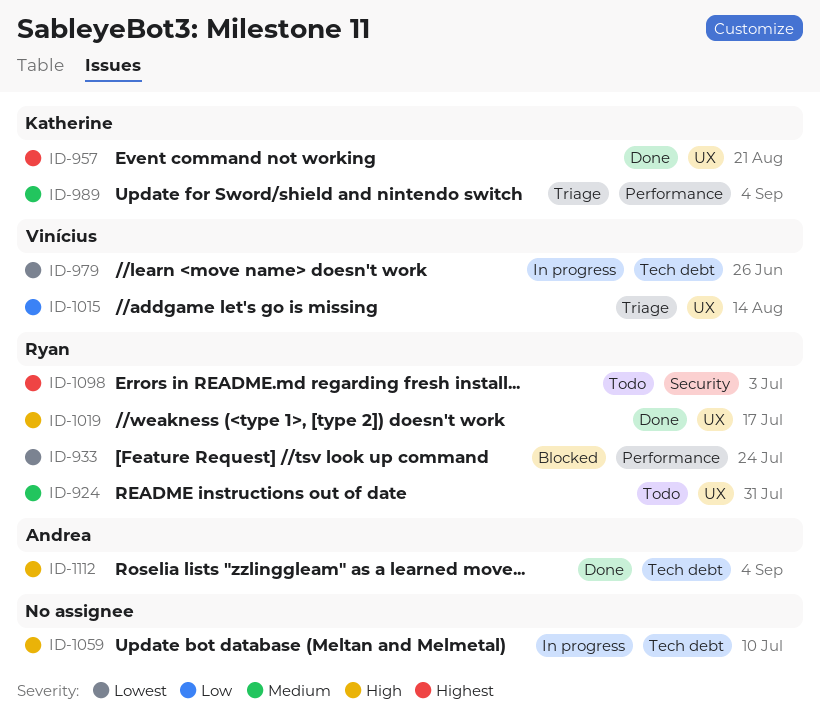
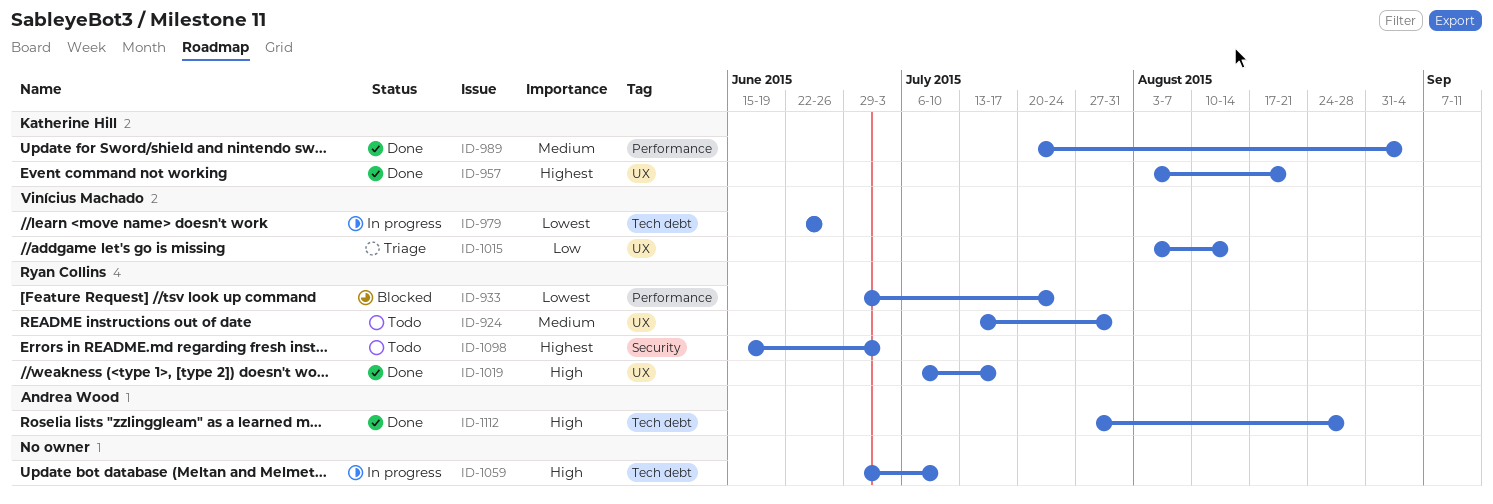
ID-989, status: Triage -> Done
ID-1112, due: Sep 4 -> Aug 28

